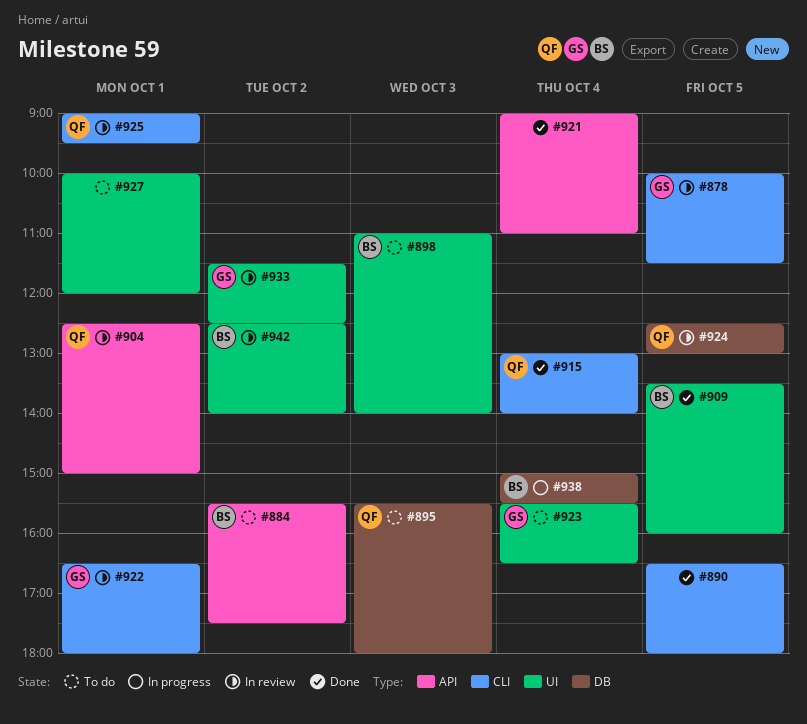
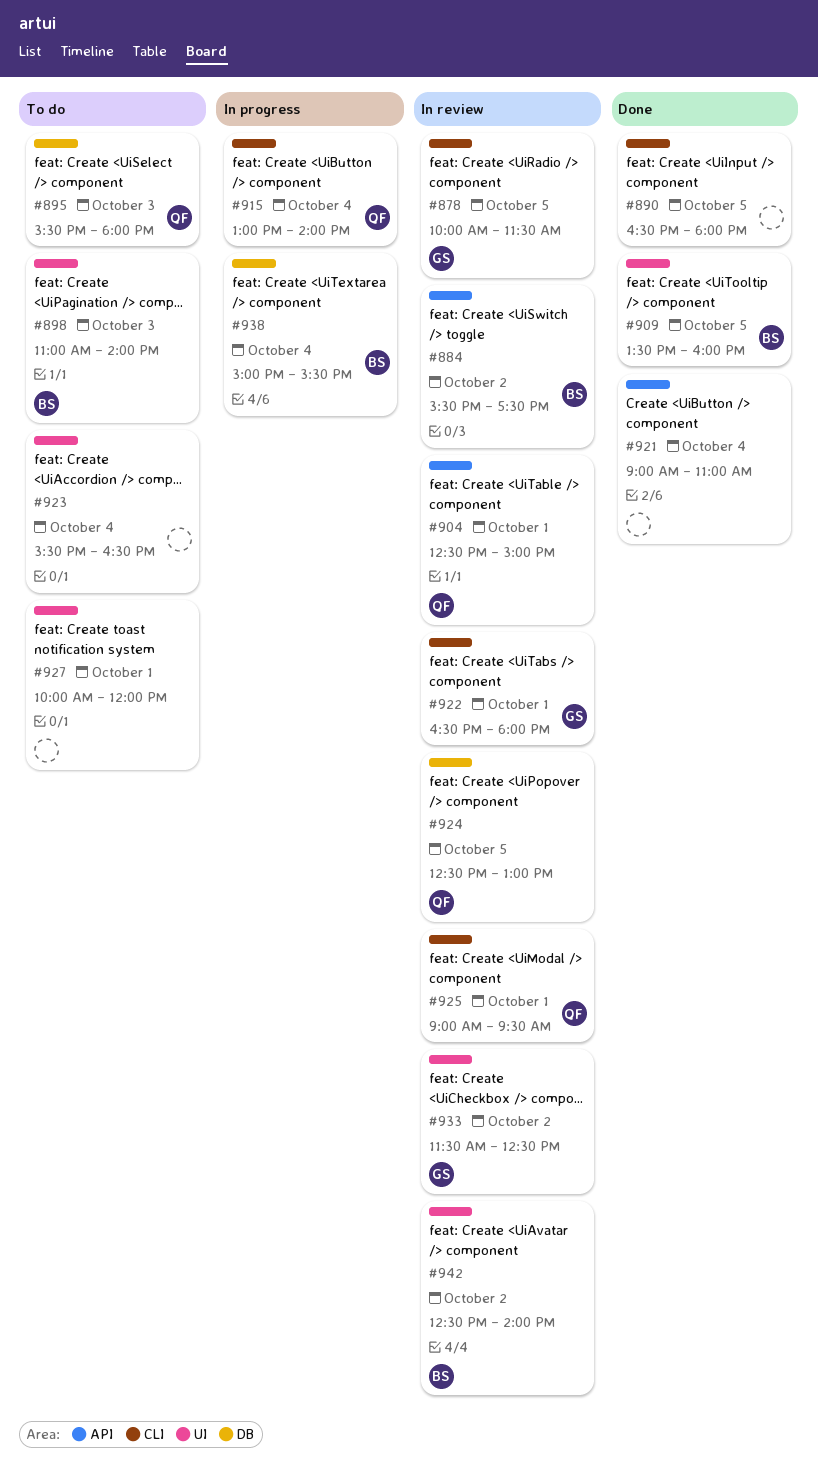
#884, status: To do -> In review
#915, status: Done -> In progress
#923, owner: GS -> none

